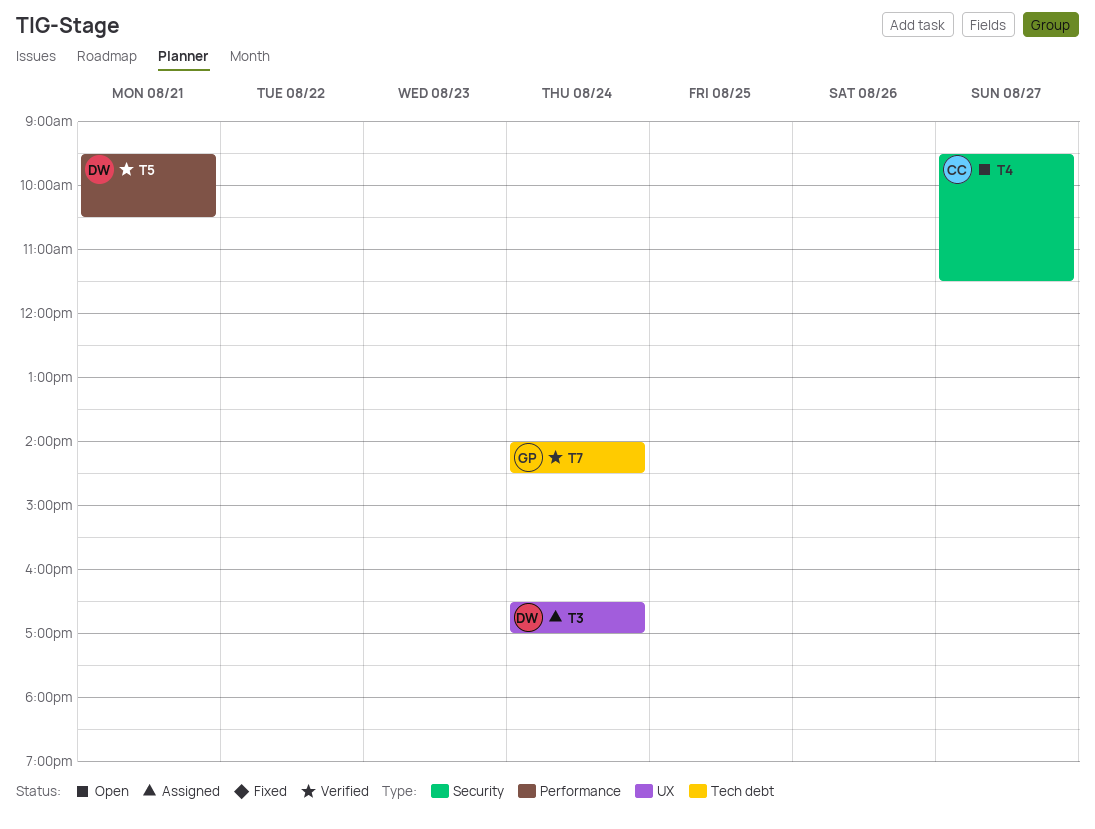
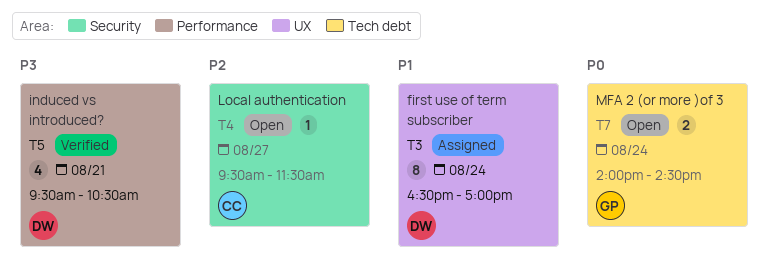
T7, status: Verified -> Open

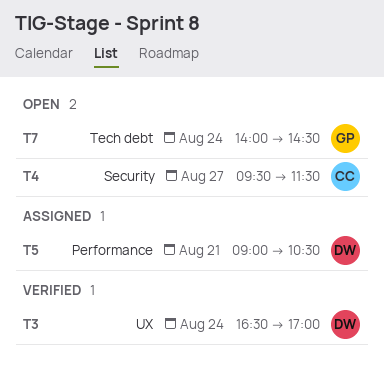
T3, status: Assigned -> Verified
T5, status: Verified -> Assigned
T5, begins: 09:30 -> 09:00

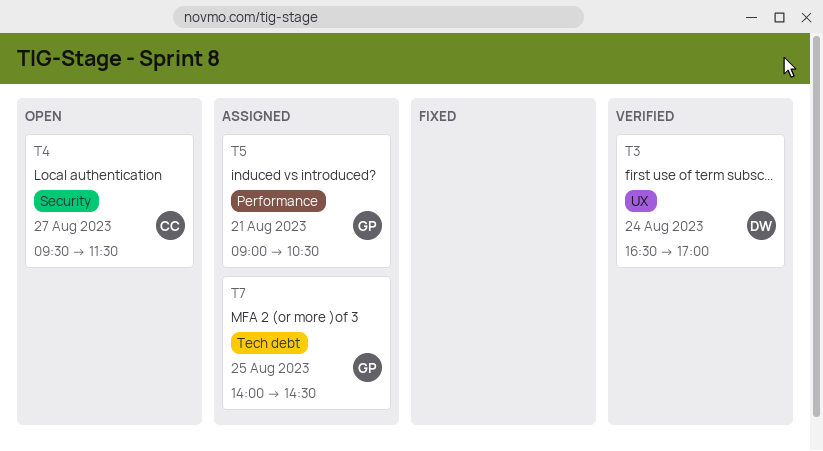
T5, owner: DW -> GP
T7, status: Open -> Assigned
T7, day: Aug 24 -> Aug 25

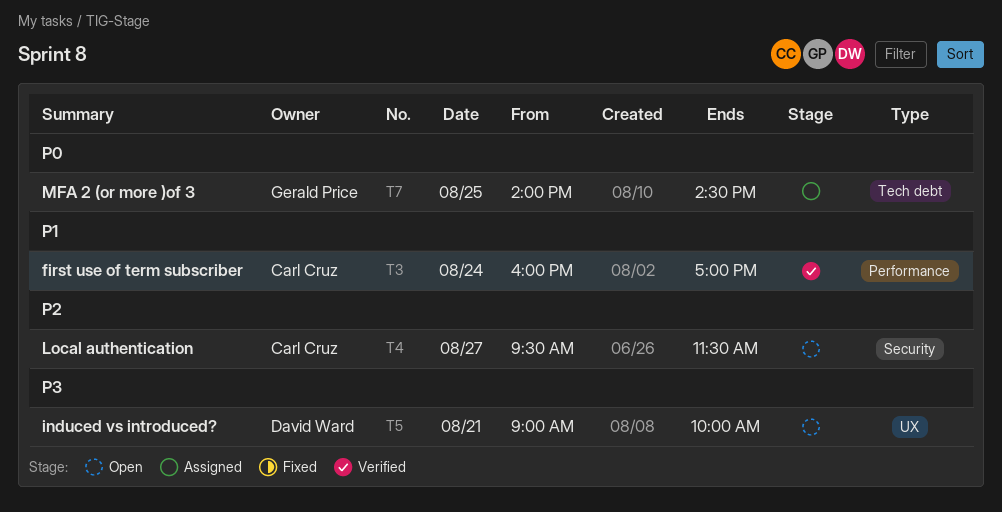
T3, owner: David Ward -> Carl Cruz
T3, label: UX -> Performance
T3, begins: 16:30 -> 16:00
T5, status: Assigned -> Open
T5, owner: Gerald Price -> David Ward
T5, label: Performance -> UX
T5, ends: 10:30 -> 10:00

